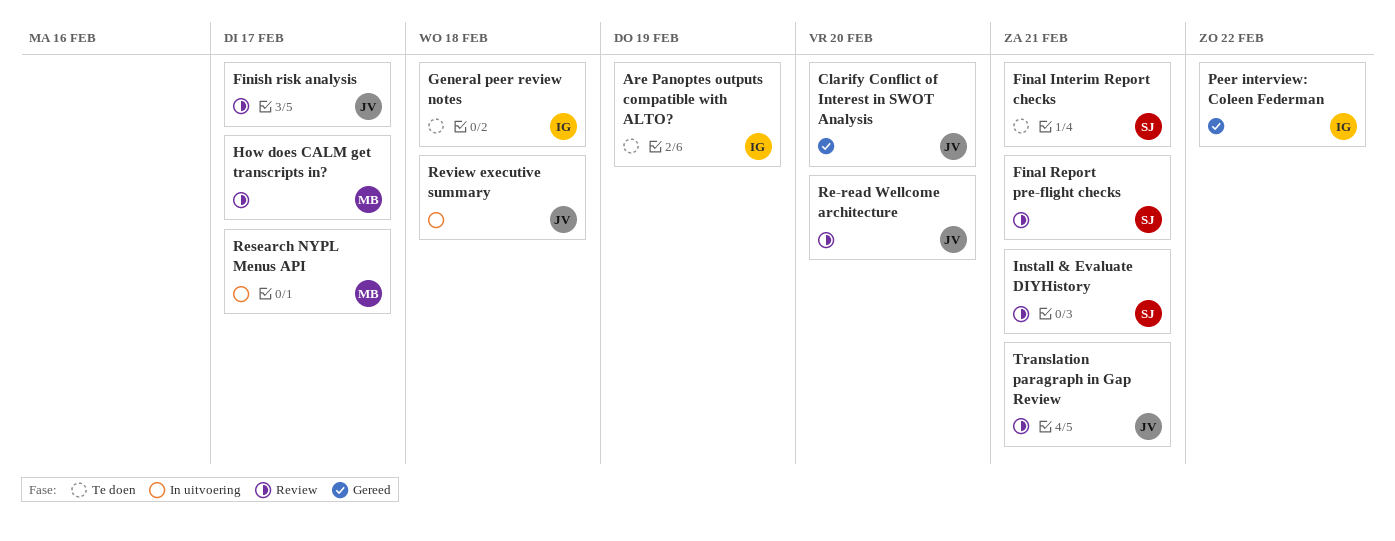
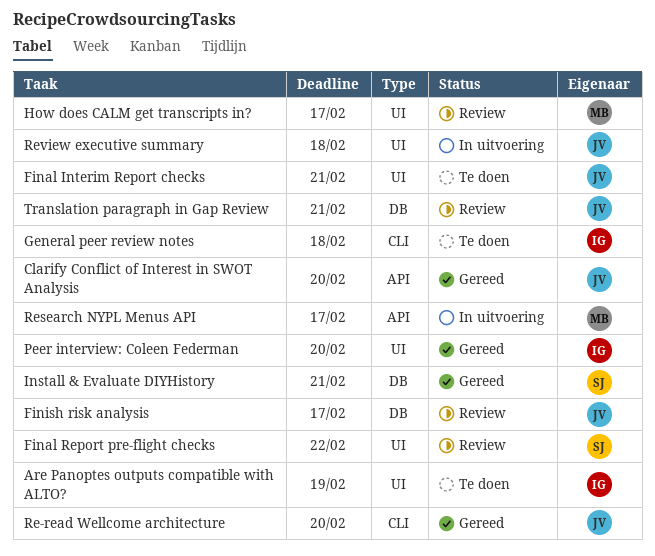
Final Interim Report checks, owner: SJ -> JV
Final Report pre-flight checks, due: Feb 21 -> Feb 22
Install & Evaluate DIYHistory, status: Review -> Gereed
Peer interview: Coleen Federman, due: Feb 22 -> Feb 20
Re-read Wellcome architecture, status: Review -> Gereed

